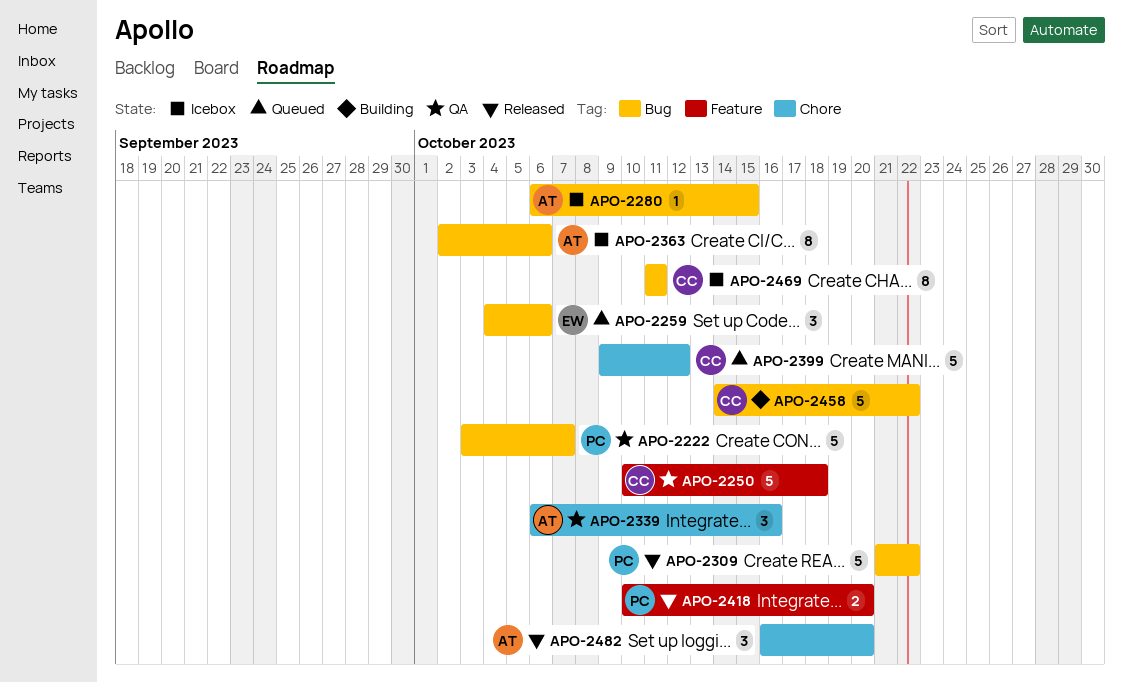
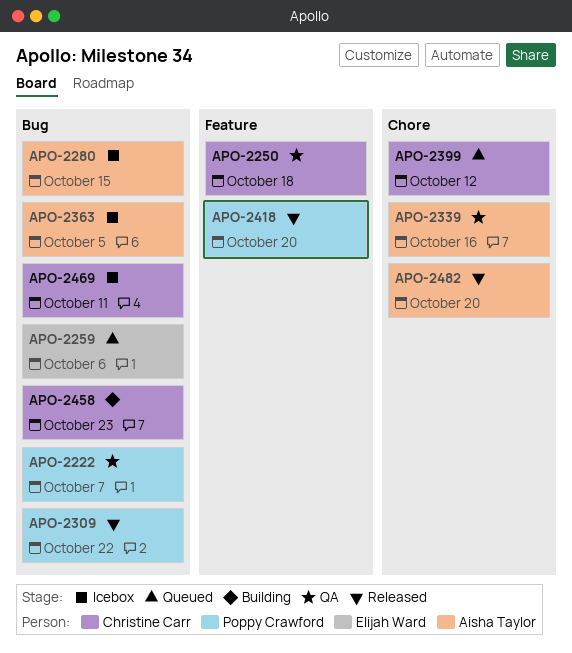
APO-2363, due: Oct 6 -> Oct 5
APO-2458, due: Oct 22 -> Oct 23

